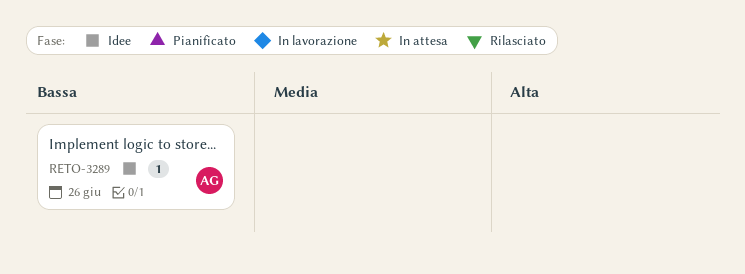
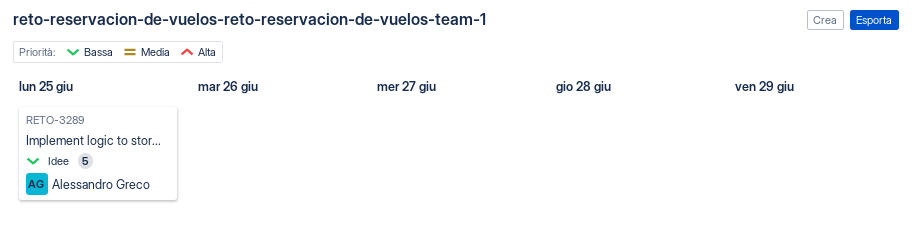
RETO-3289, estimate: 1 -> 5
RETO-3289, due: Jun 26 -> Jun 25

